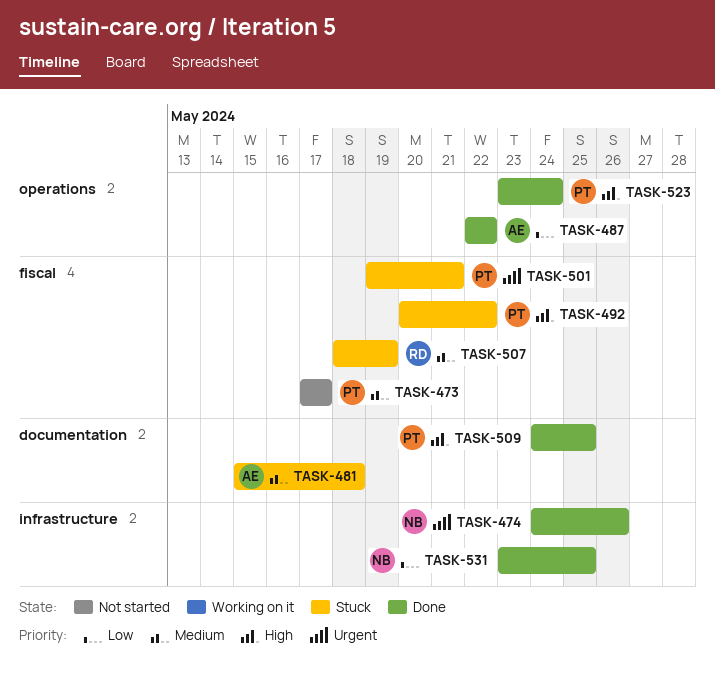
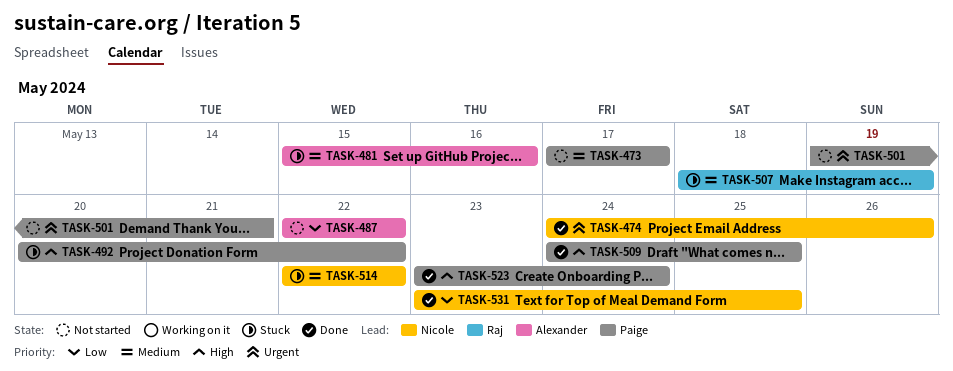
TASK-481, due: May 18 -> May 16
TASK-487, status: Done -> Not started
TASK-501, status: Stuck -> Not started
TASK-514: none -> present

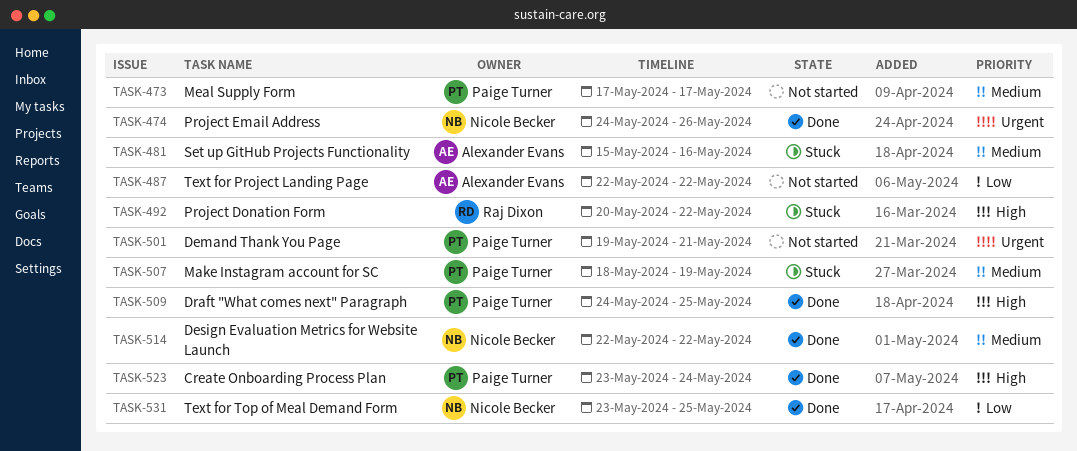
TASK-492, owner: Paige Turner -> Raj Dixon
TASK-507, owner: Raj Dixon -> Paige Turner
TASK-514, status: Stuck -> Done

